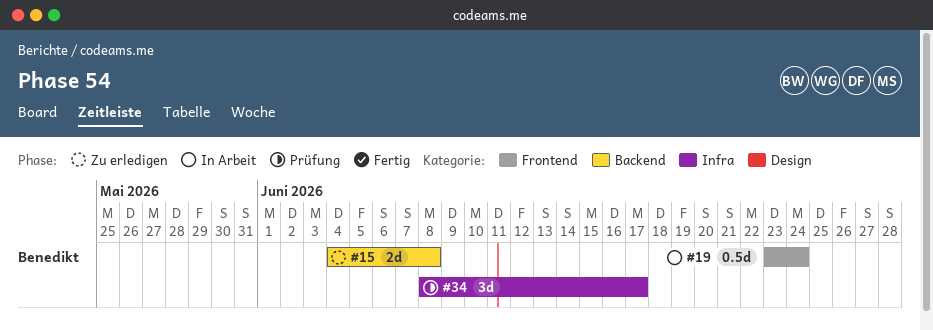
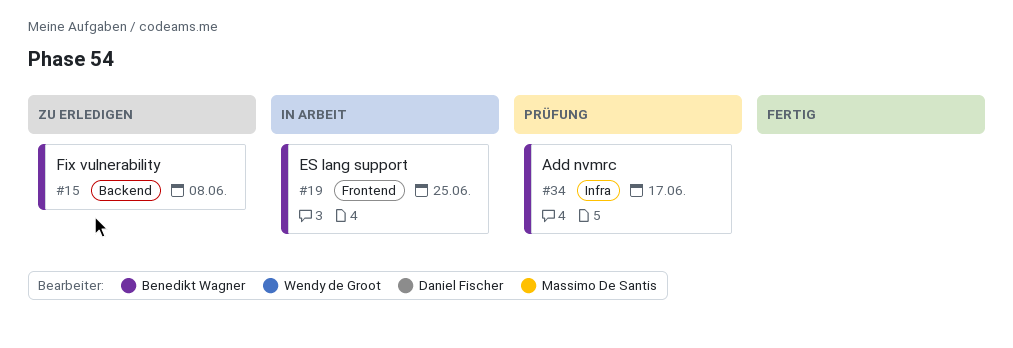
#19, due: Jun 24 -> Jun 25

